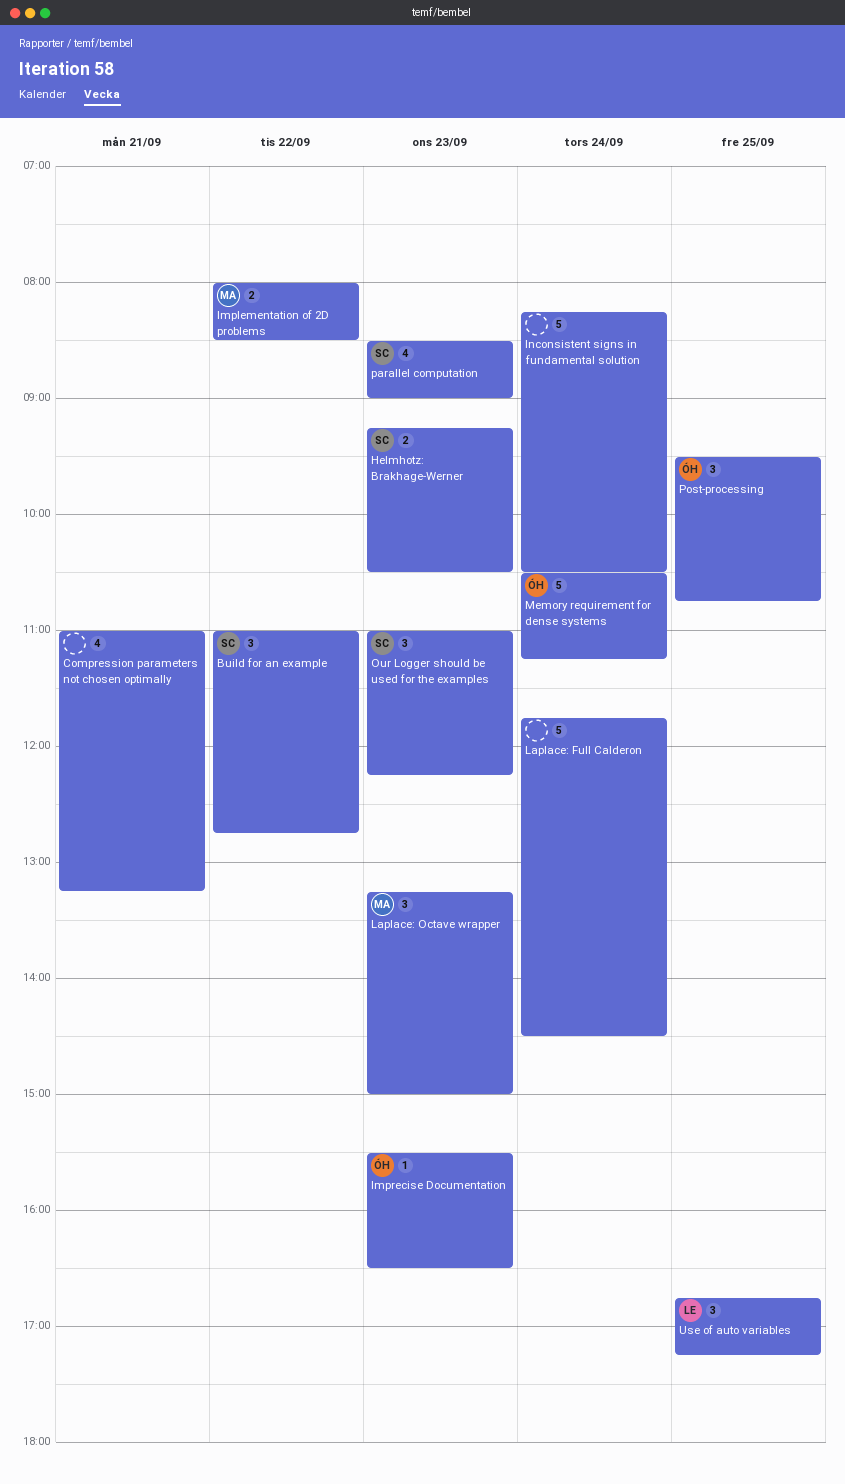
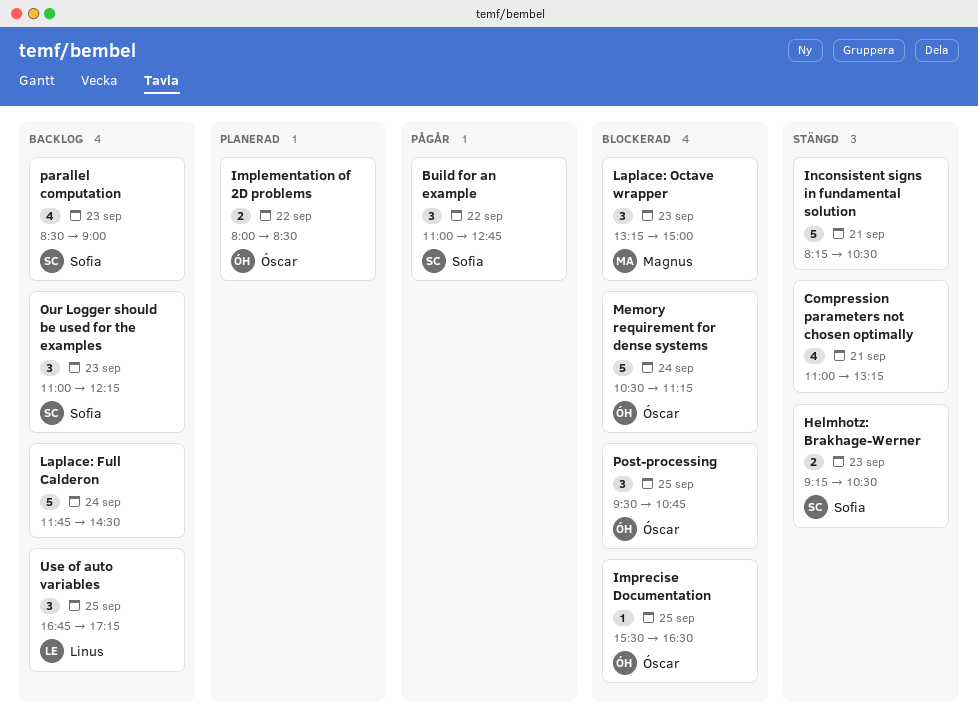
Implementation of 2D problems, owner: Magnus -> Óscar
Imprecise Documentation, day: Sep 23 -> Sep 25
Inconsistent signs in fundamental solution, day: Sep 24 -> Sep 21

